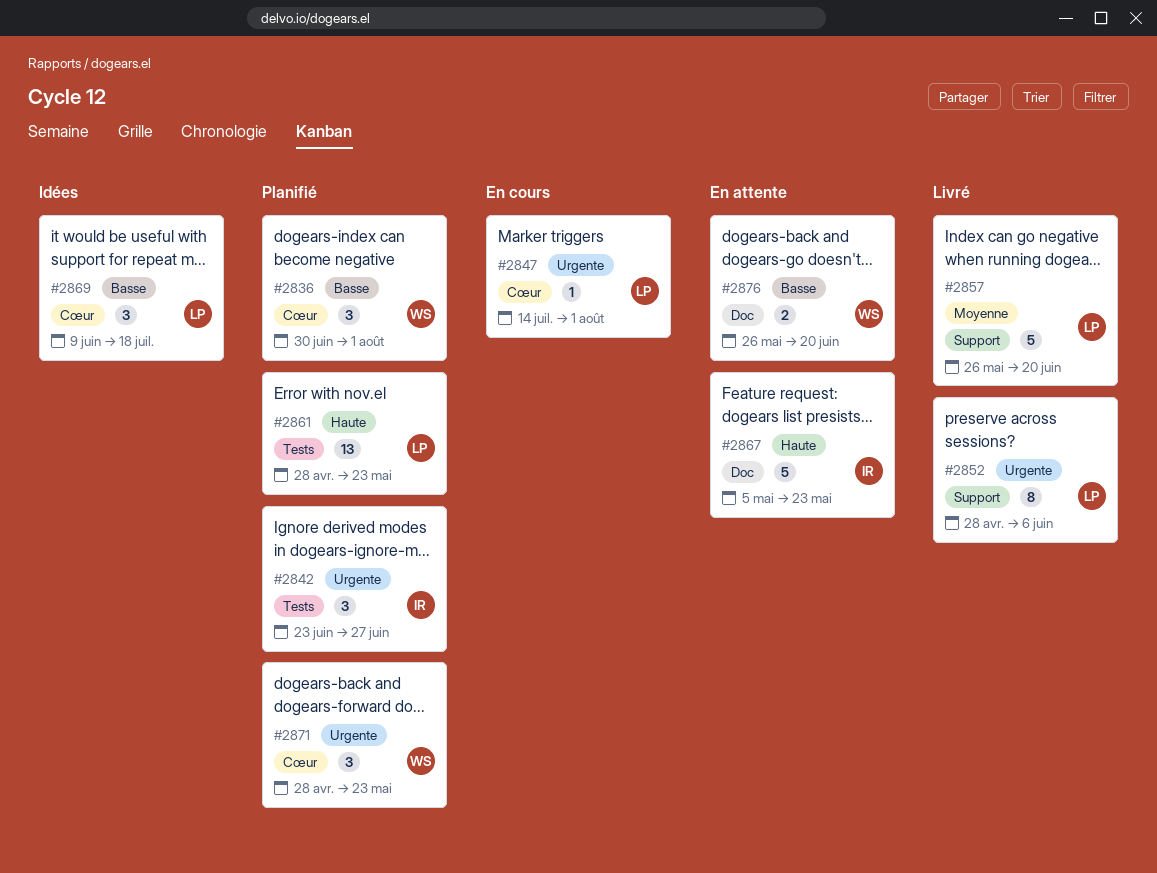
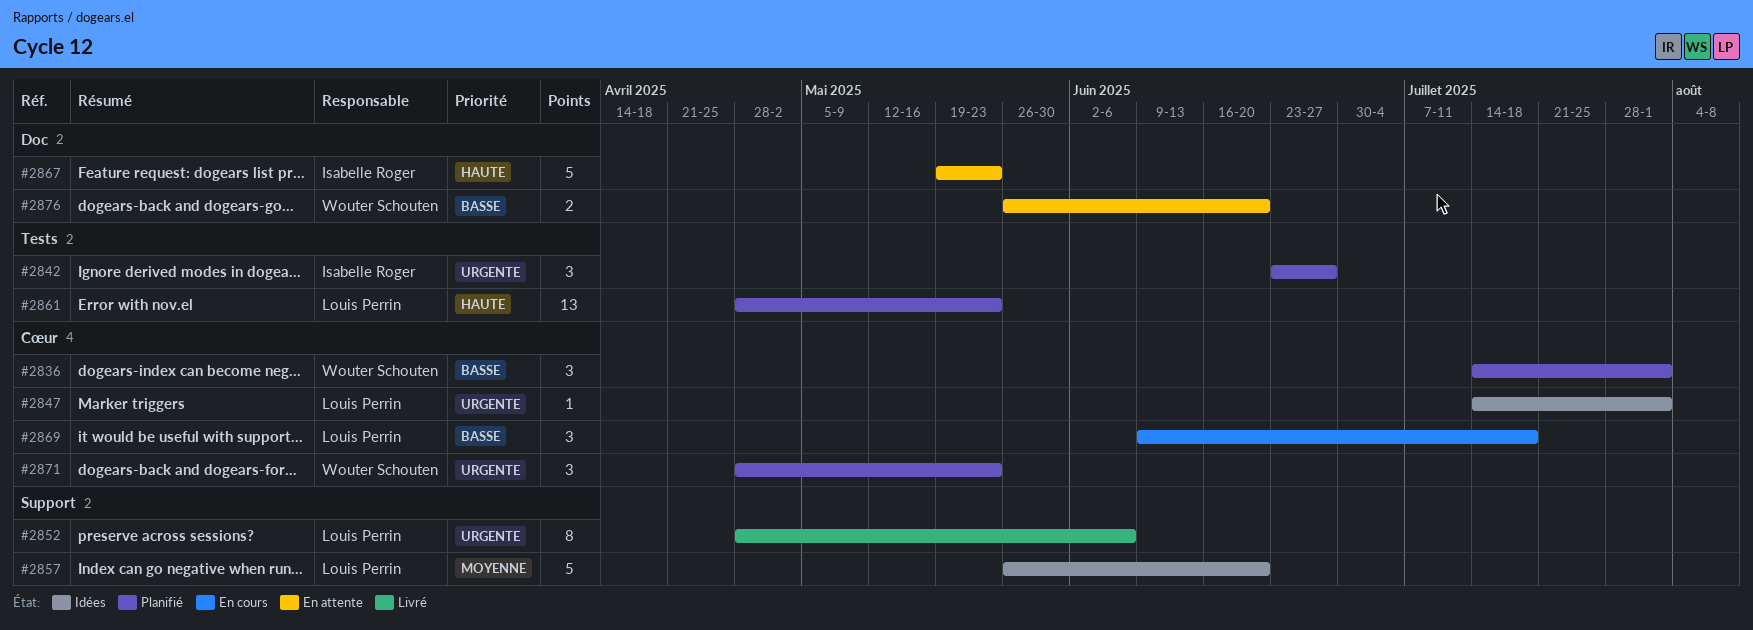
#2836, start: Jun 30 -> Jul 14
#2847, status: En cours -> Idées
#2857, status: Livré -> Idées
#2867, start: May 5 -> May 19
#2869, status: Idées -> En cours

